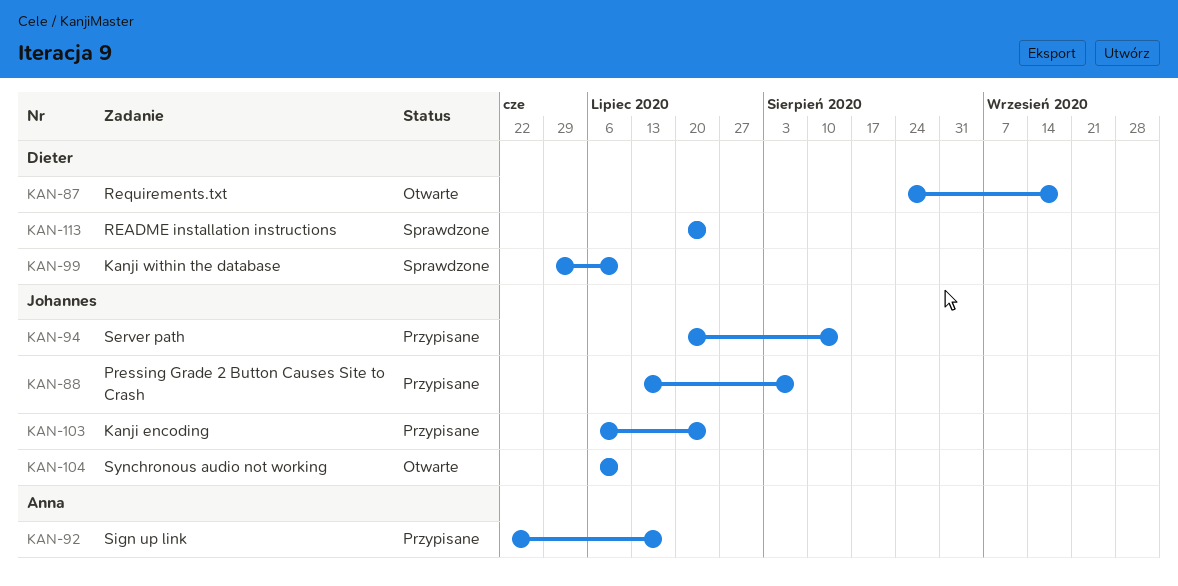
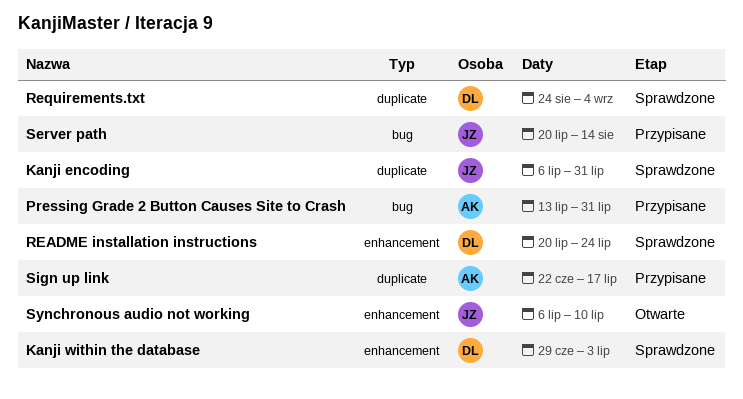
Kanji encoding, status: Przypisane -> Sprawdzone
Kanji encoding, due: Jul 24 -> Jul 31
Kanji within the database, due: Jul 10 -> Jul 3
Pressing Grade 2 Button Causes Site to Crash, owner: Johannes -> Anna
Pressing Grade 2 Button Causes Site to Crash, due: Aug 7 -> Jul 31
Requirements.txt, status: Otwarte -> Sprawdzone
Requirements.txt, due: Sep 18 -> Sep 4

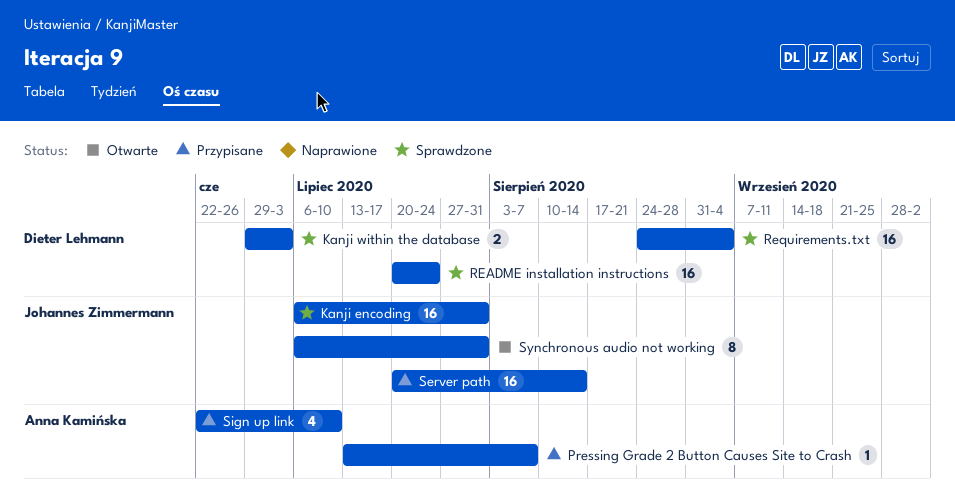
Pressing Grade 2 Button Causes Site to Crash, due: Jul 31 -> Aug 7
Sign up link, due: Jul 17 -> Jul 10
Synchronous audio not working, due: Jul 10 -> Jul 31

